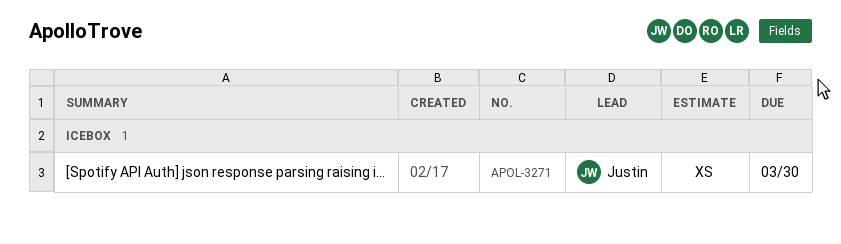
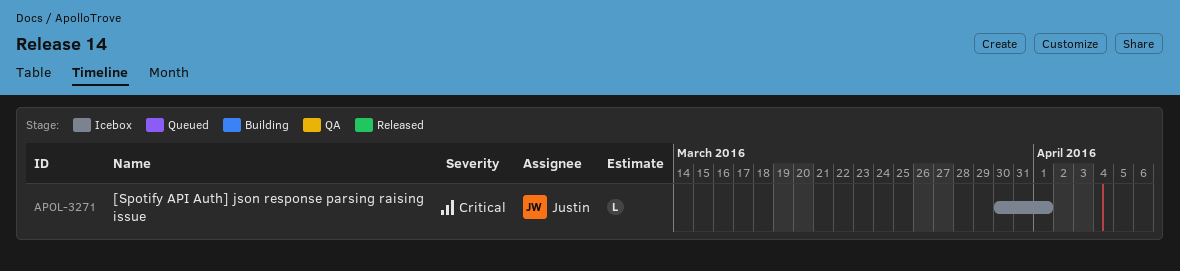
APOL-3271, estimate: XS -> L
APOL-3271, due: Mar 30 -> Apr 1

